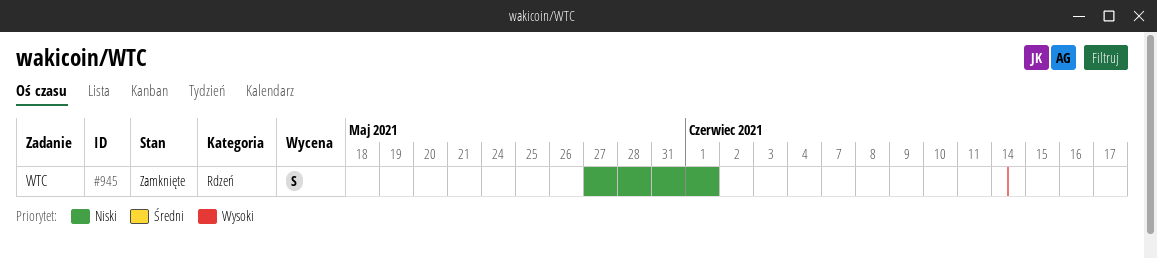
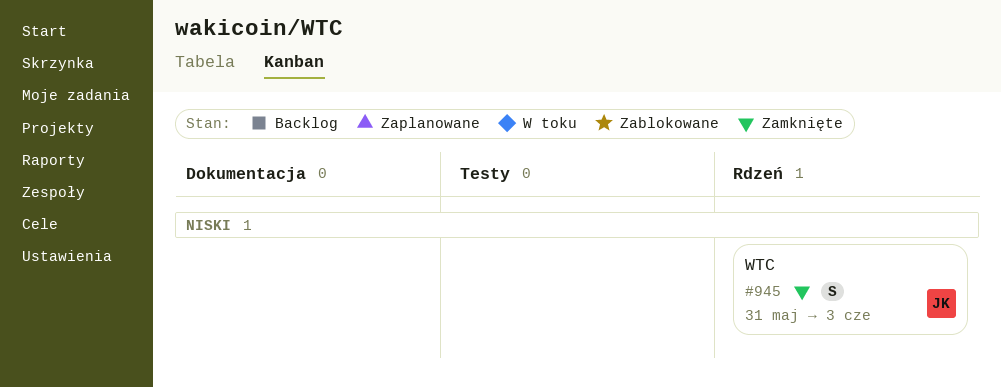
#945, start: May 27 -> May 31
#945, due: Jun 1 -> Jun 3

